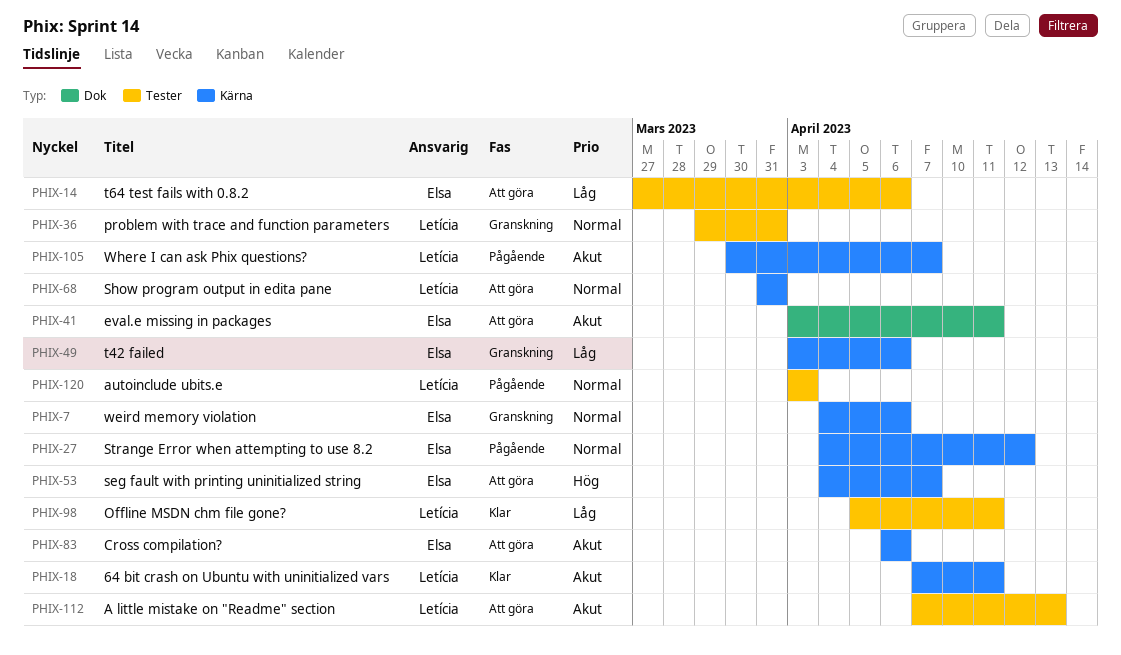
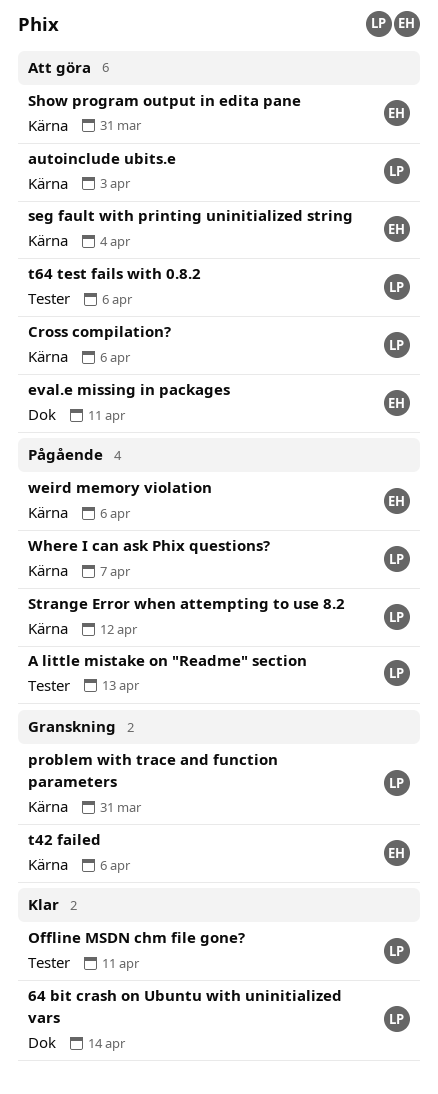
64 bit crash on Ubuntu with uninitialized vars, label: Kärna -> Dok
64 bit crash on Ubuntu with uninitialized vars, due: Apr 11 -> Apr 14
A little mistake on "Readme" section, status: Att göra -> Pågående
autoinclude ubits.e, status: Pågående -> Att göra
autoinclude ubits.e, label: Tester -> Kärna
Cross compilation?, owner: Elsa -> Letícia
problem with trace and function parameters, label: Tester -> Kärna
seg fault with printing uninitialized string, due: Apr 7 -> Apr 4
Show program output in edita pane, owner: Letícia -> Elsa
Strange Error when attempting to use 8.2, owner: Elsa -> Letícia
t64 test fails with 0.8.2, owner: Elsa -> Letícia
weird memory violation, status: Granskning -> Pågående

